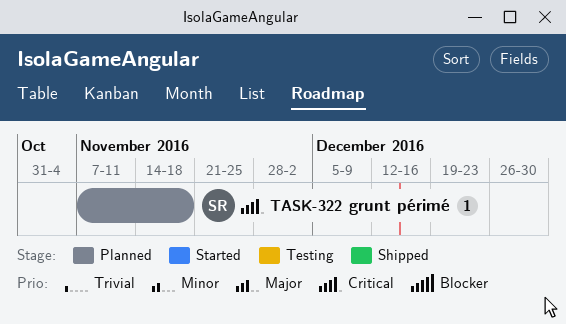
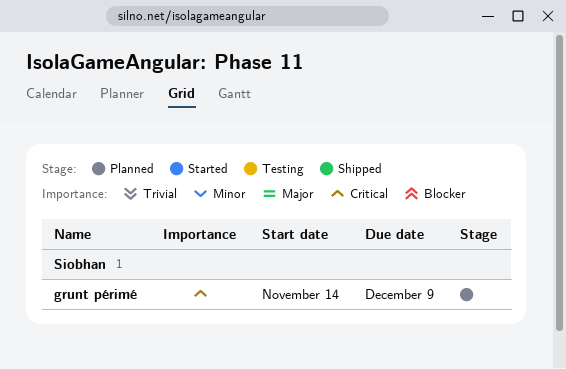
grunt périmé, start: Nov 7 -> Nov 14
grunt périmé, due: Nov 18 -> Dec 9

